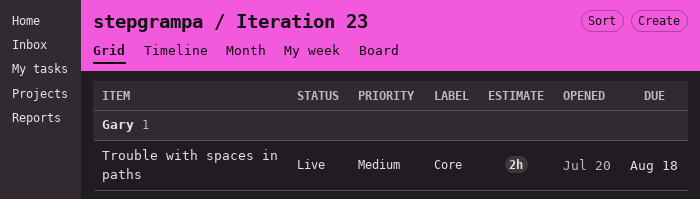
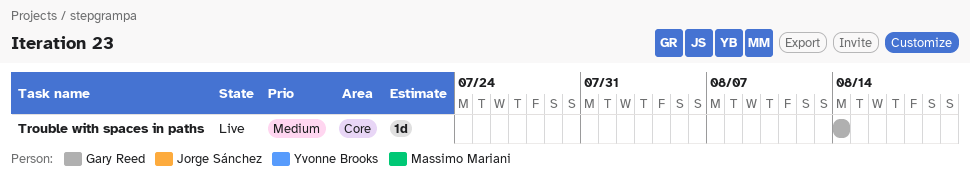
Trouble with spaces in paths, estimate: 2h -> 1d
Trouble with spaces in paths, due: Aug 18 -> Aug 14

